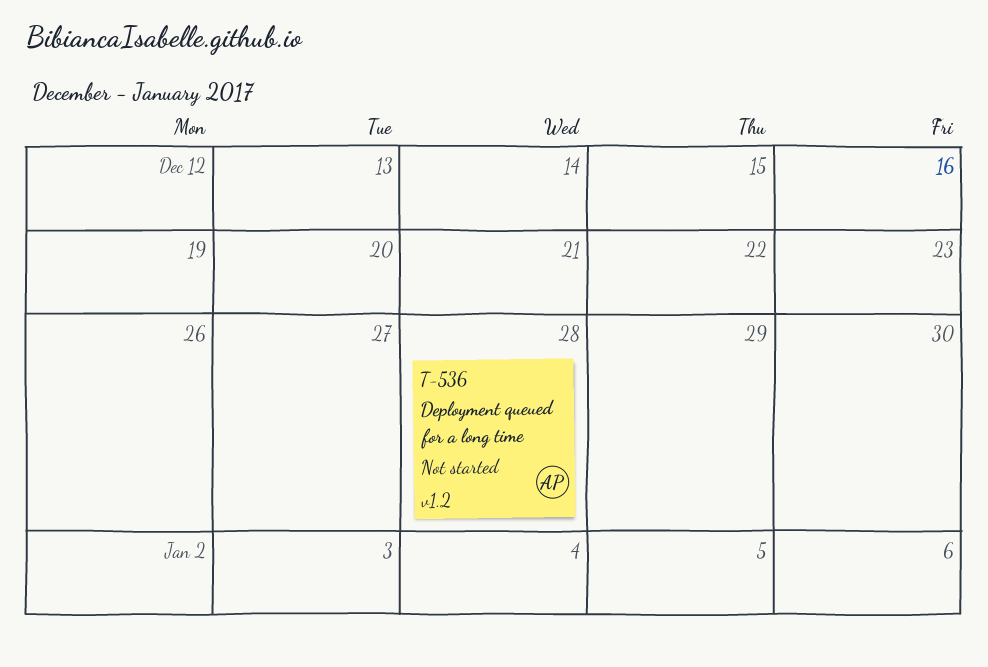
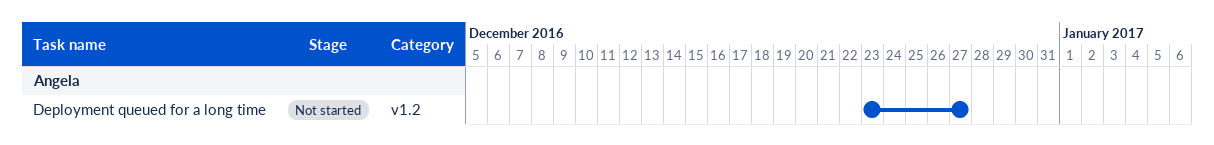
Deployment queued for a long time, due: Dec 28 -> Dec 27

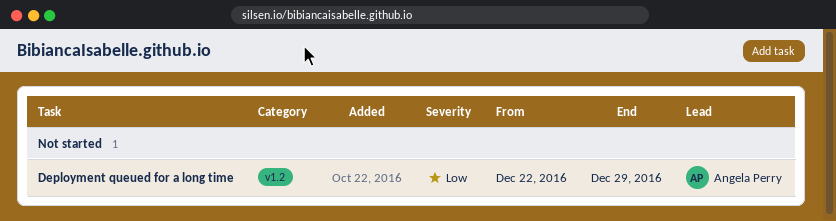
Deployment queued for a long time, start: Dec 23 -> Dec 22
Deployment queued for a long time, due: Dec 27 -> Dec 29

